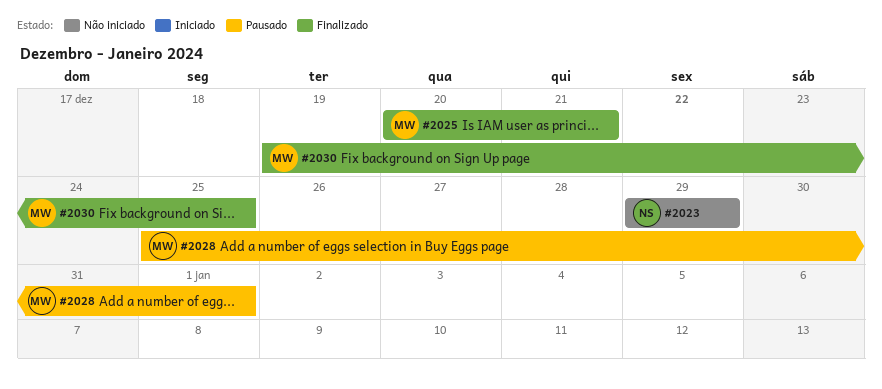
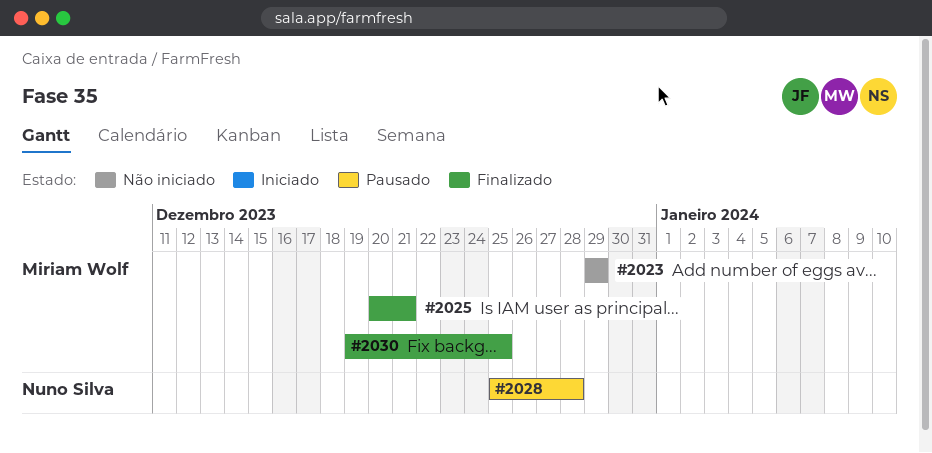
#2023, owner: Nuno Silva -> Miriam Wolf
#2028, owner: Miriam Wolf -> Nuno Silva
#2028, due: Jan 1 -> Dec 28

